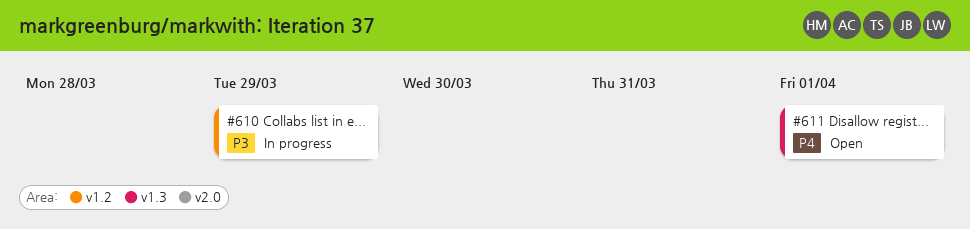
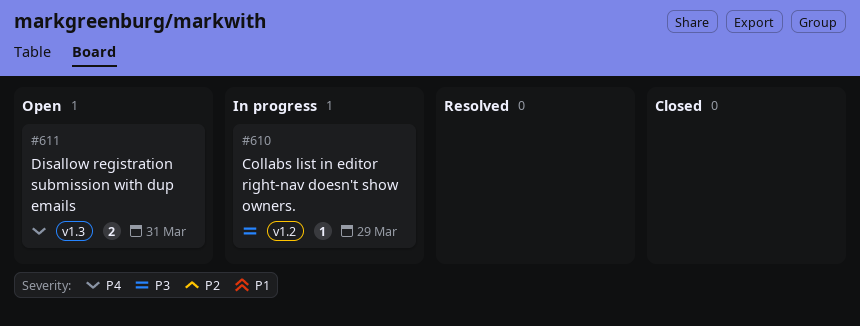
#611, due: Apr 1 -> Mar 31

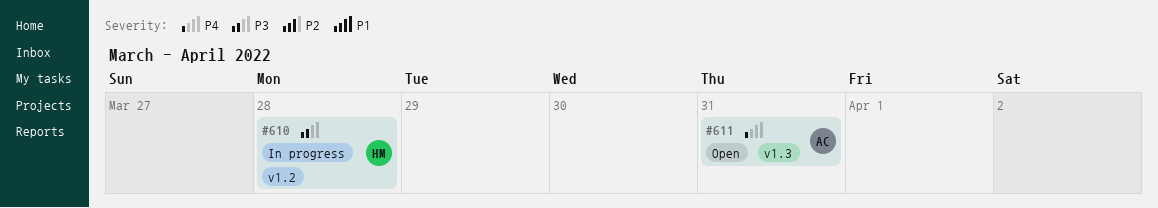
#610, due: Mar 29 -> Mar 28

